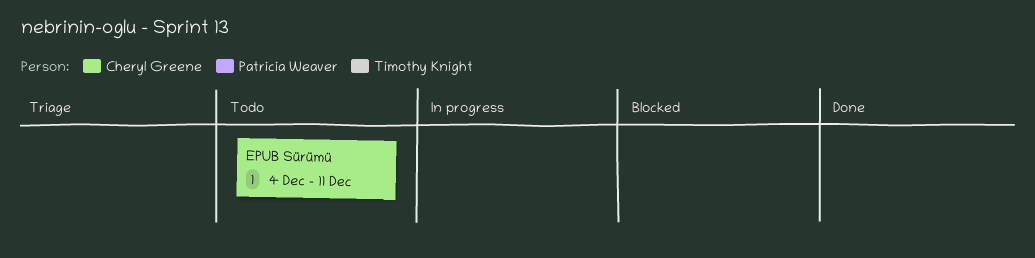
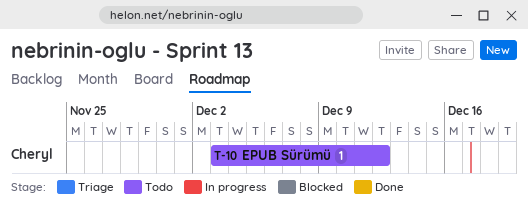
EPUB Sürümü, start: Dec 4 -> Dec 3
EPUB Sürümü, due: Dec 11 -> Dec 12

